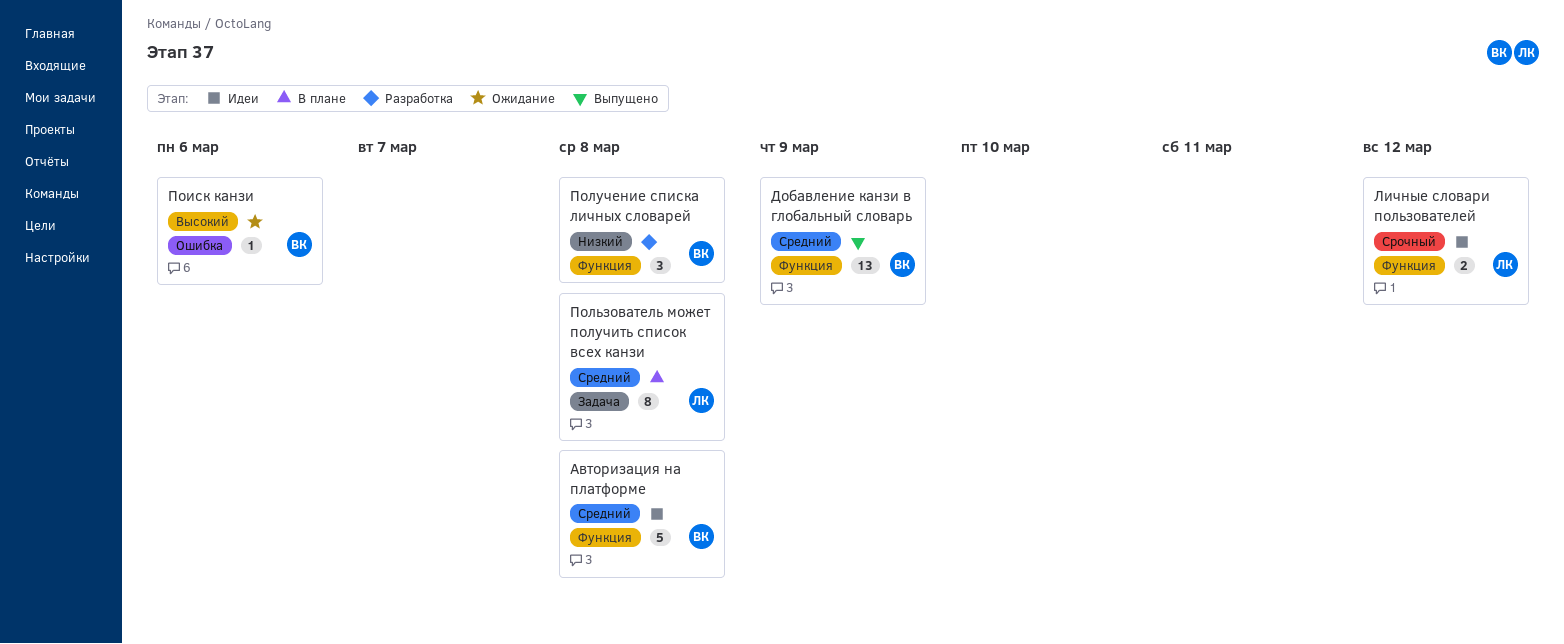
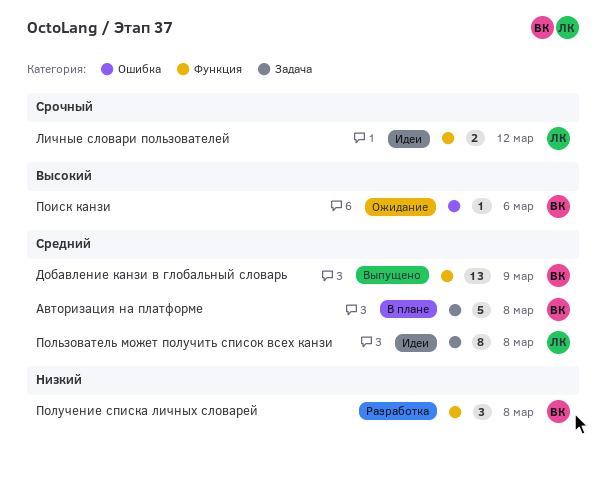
Авторизация на платформе, status: Идеи -> В плане
Авторизация на платформе, label: Функция -> Задача
Пользователь может получить список всех канзи, status: В плане -> Идеи

